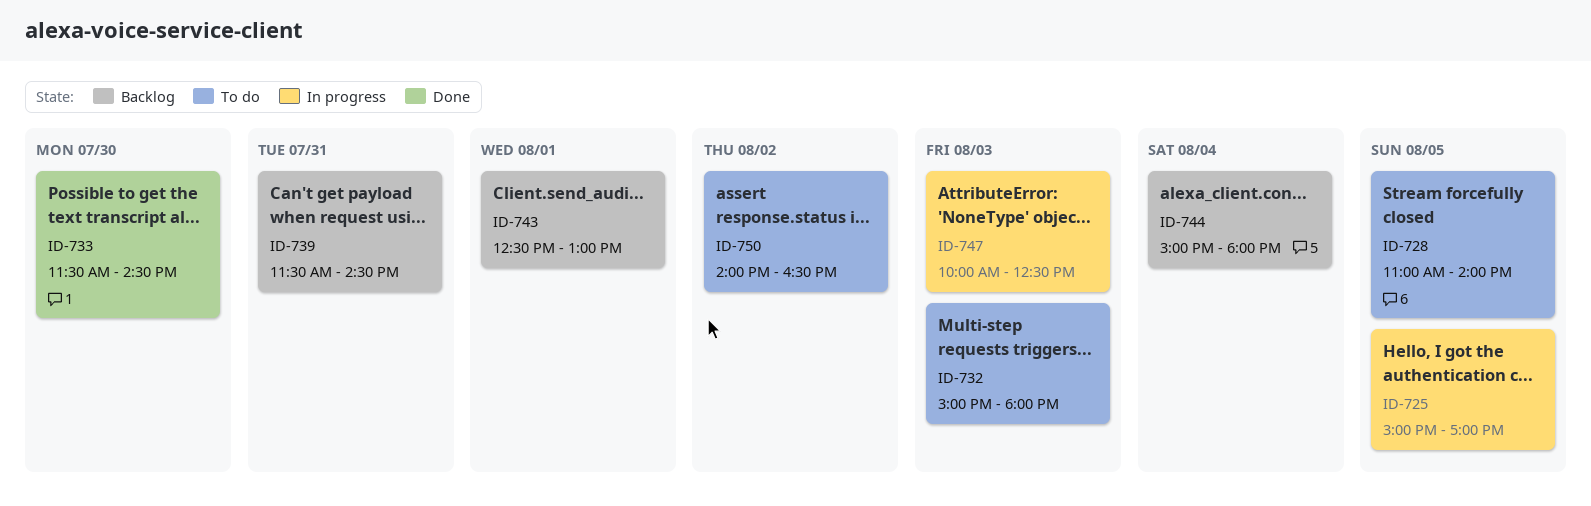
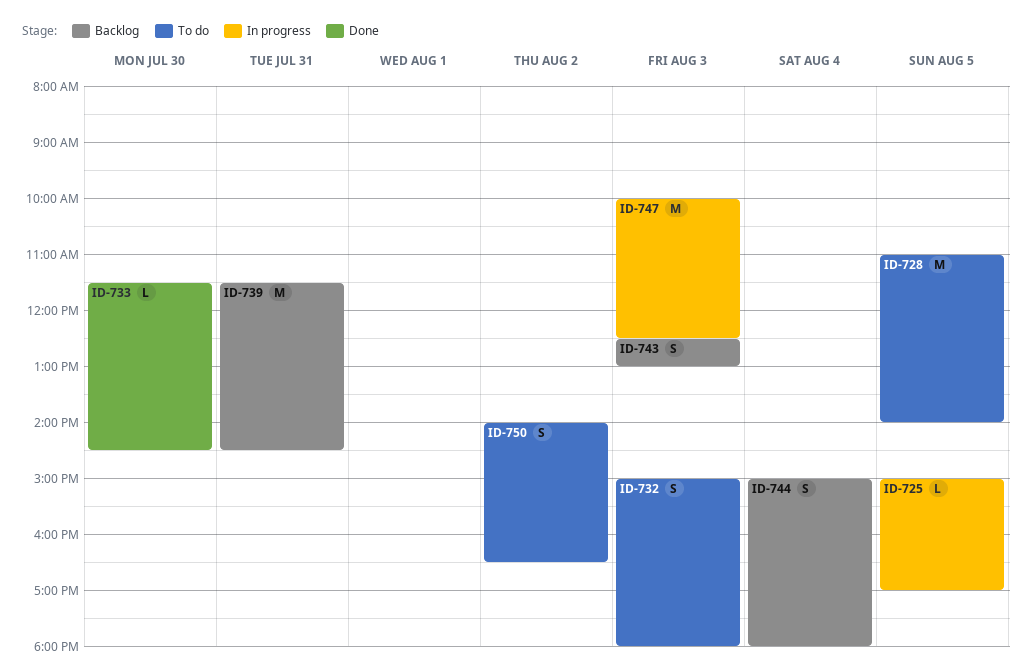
ID-743, day: Aug 1 -> Aug 3

